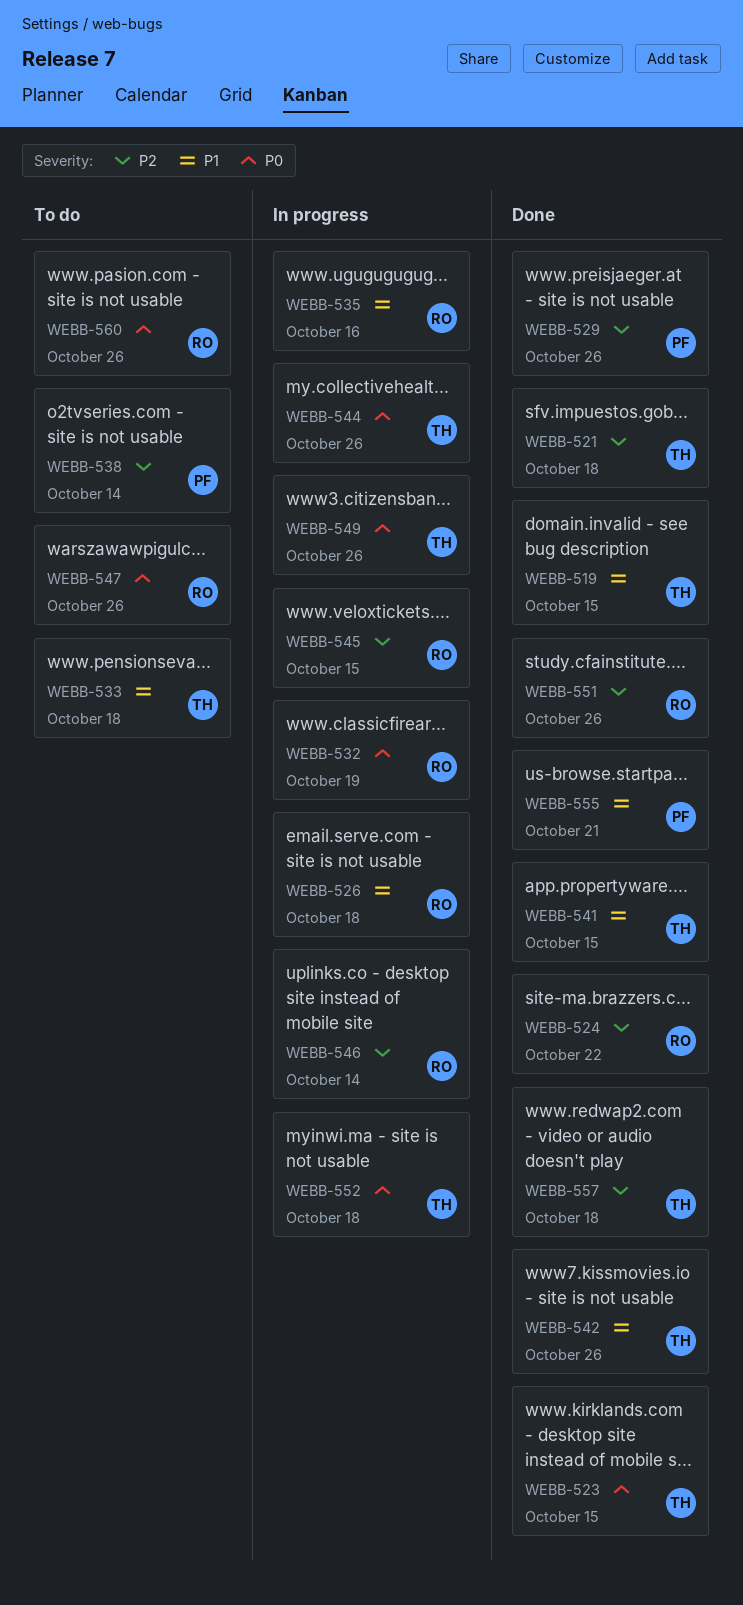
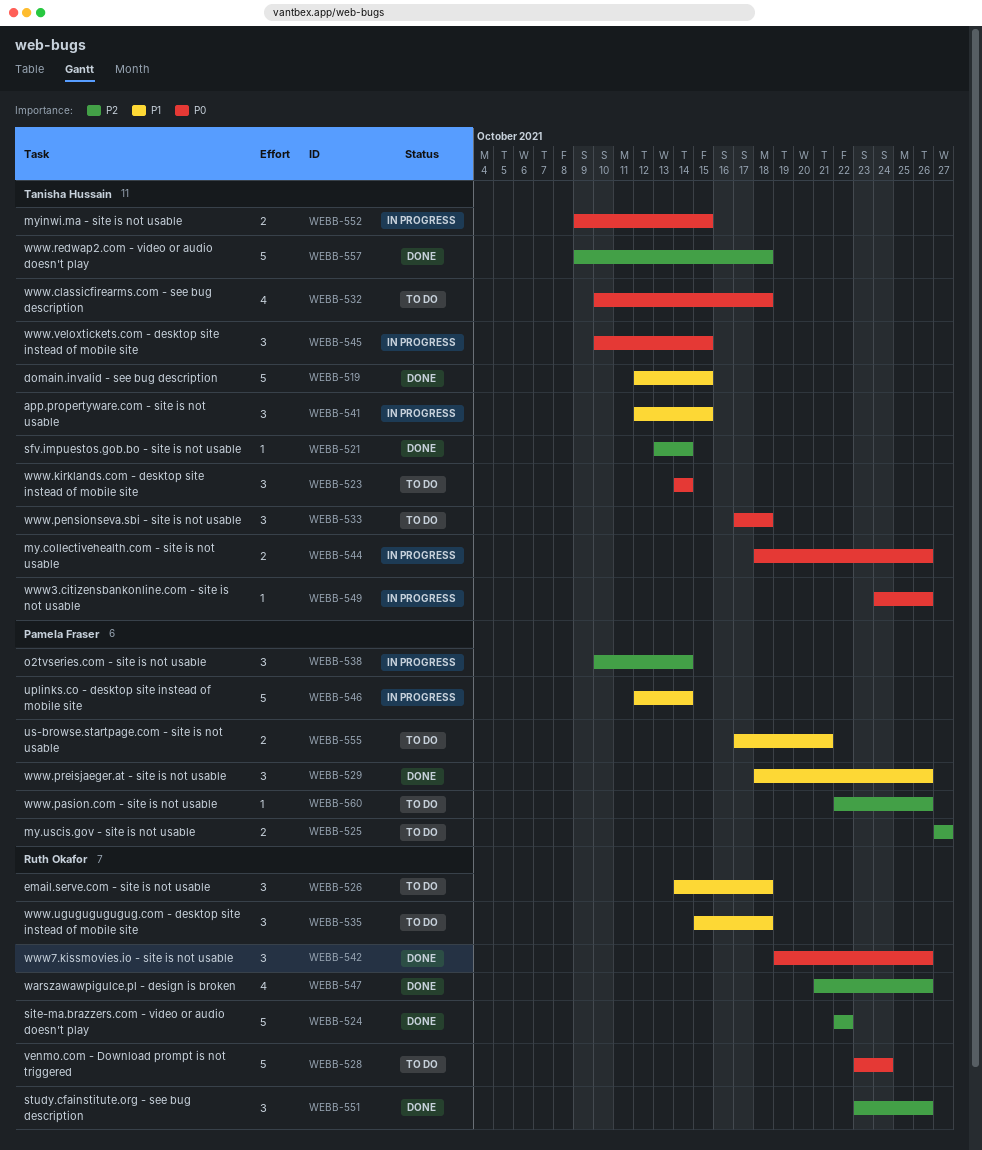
WEBB-521, due: Oct 18 -> Oct 14
WEBB-523, status: Done -> To do
WEBB-523, due: Oct 15 -> Oct 14
WEBB-525: none -> present
WEBB-526, status: In progress -> To do
WEBB-528: none -> present
WEBB-529, priority: P2 -> P1
WEBB-532, status: In progress -> To do
WEBB-532, owner: Ruth Okafor -> Tanisha Hussain
WEBB-532, due: Oct 19 -> Oct 18
WEBB-533, priority: P1 -> P0
WEBB-535, status: In progress -> To do
WEBB-535, due: Oct 16 -> Oct 18
WEBB-538, status: To do -> In progress
WEBB-541, status: Done -> In progress
WEBB-542, owner: Tanisha Hussain -> Ruth Okafor
WEBB-542, priority: P1 -> P0
WEBB-545, owner: Ruth Okafor -> Tanisha Hussain
WEBB-545, priority: P2 -> P0
WEBB-546, owner: Ruth Okafor -> Pamela Fraser
WEBB-546, priority: P2 -> P1
WEBB-547, status: To do -> Done
WEBB-547, priority: P0 -> P2
WEBB-552, due: Oct 18 -> Oct 15
WEBB-555, status: Done -> To do
WEBB-560, owner: Ruth Okafor -> Pamela Fraser
WEBB-560, priority: P0 -> P2

